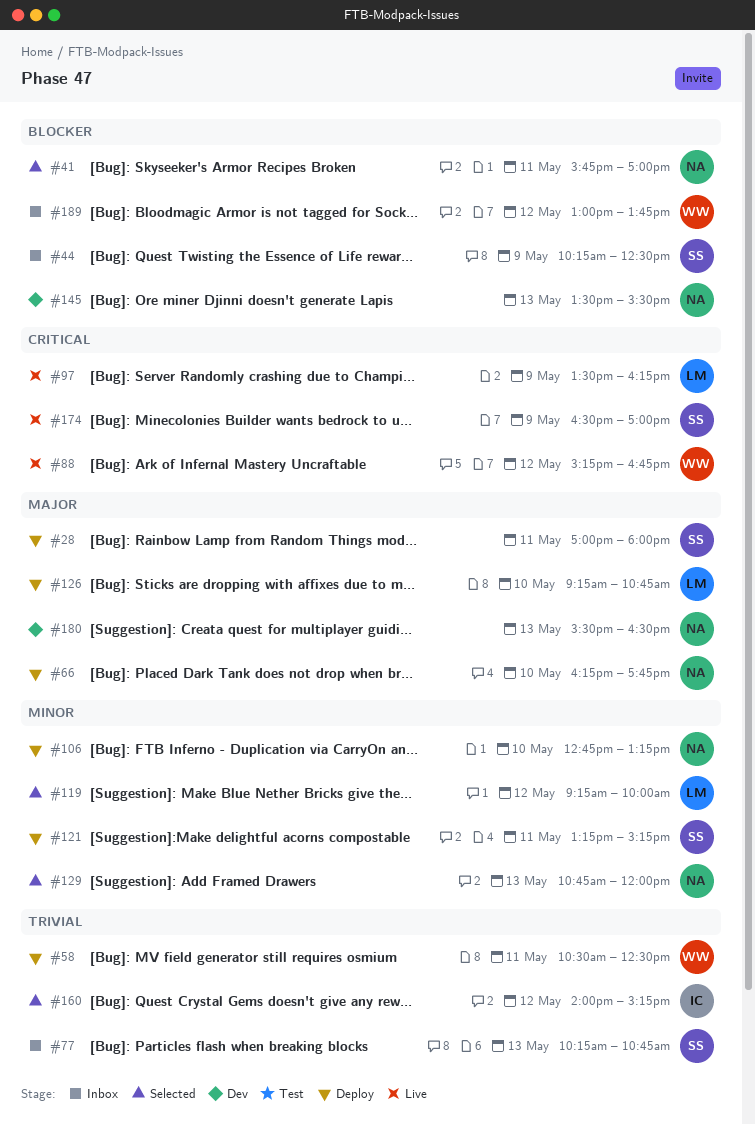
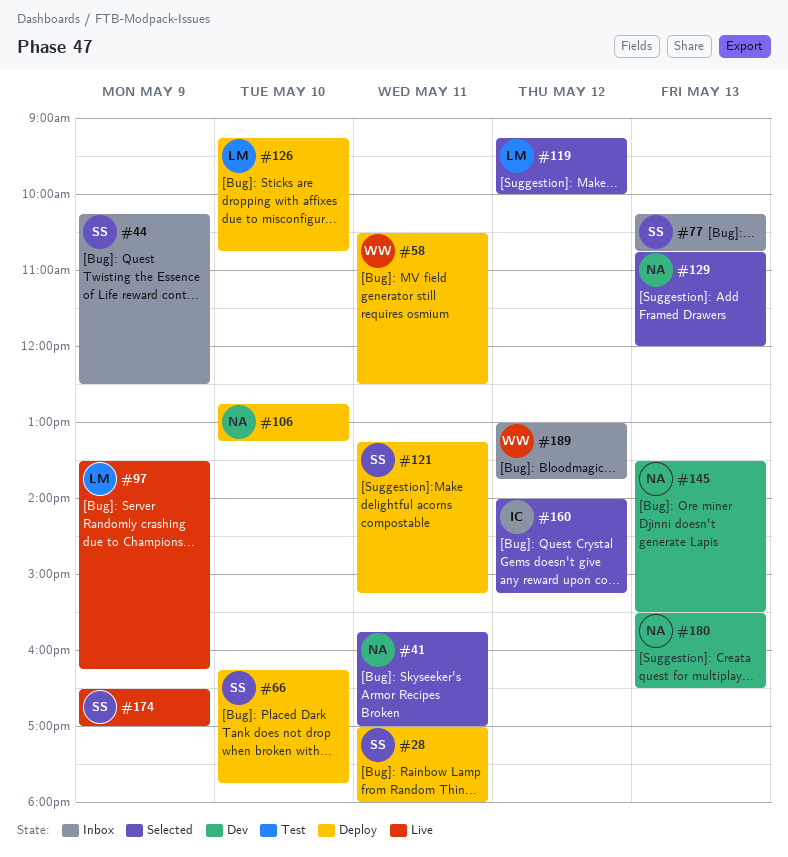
#66, owner: NA -> SS
#88: present -> none

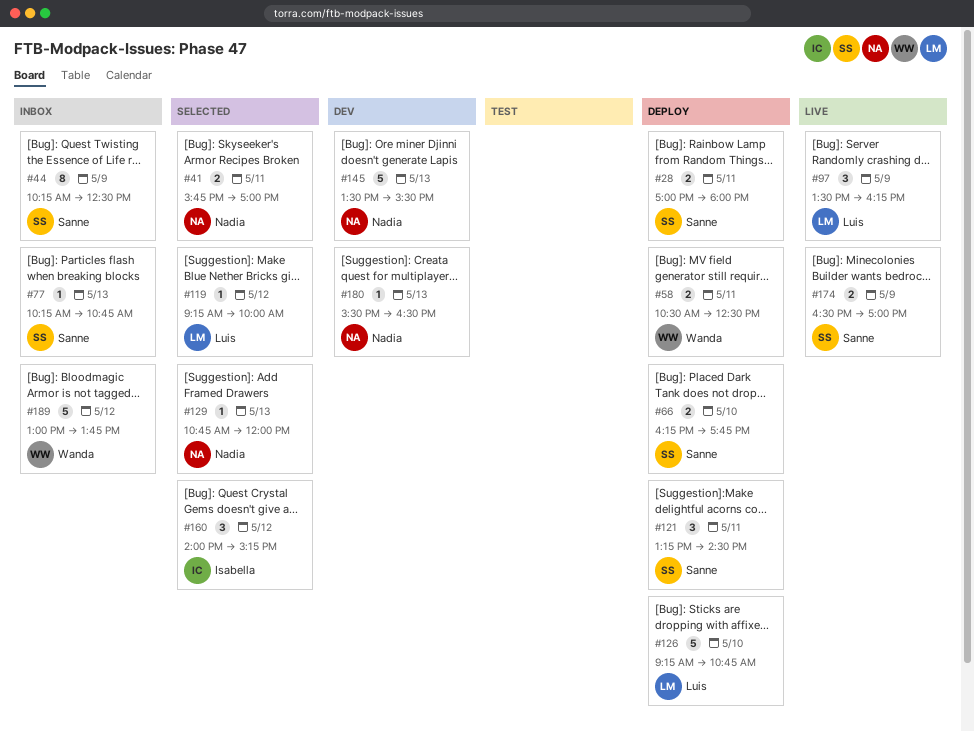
#106: present -> none
#121, ends: 15:15 -> 14:30

